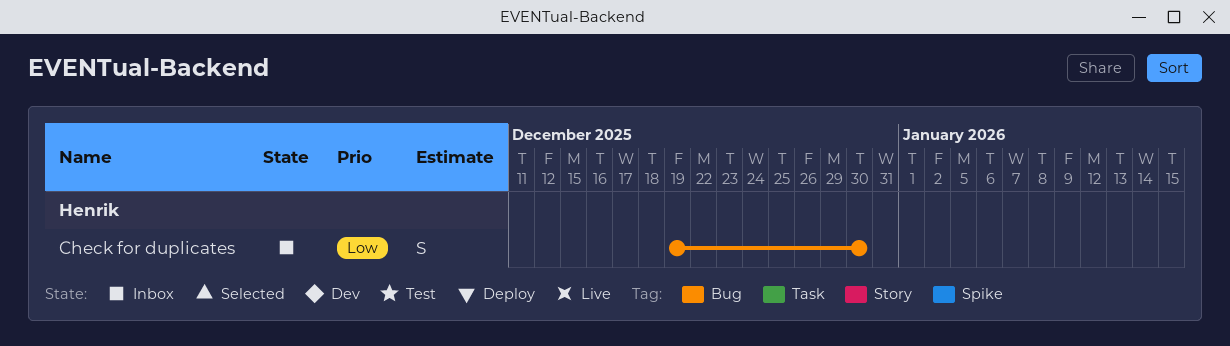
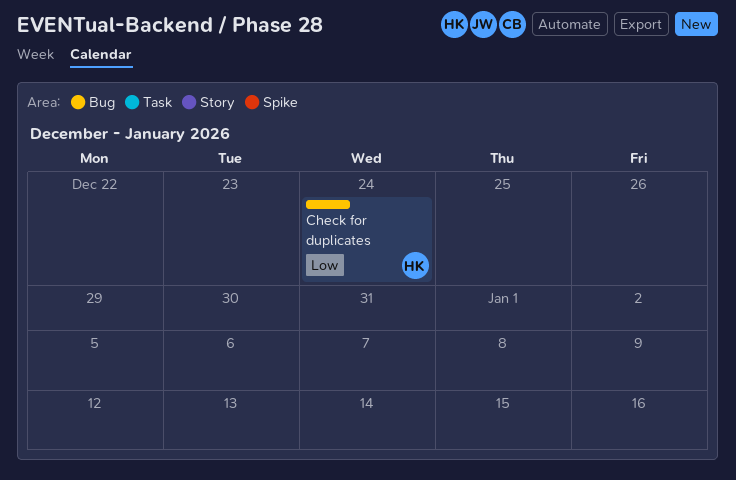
Check for duplicates, due: Dec 30 -> Dec 24

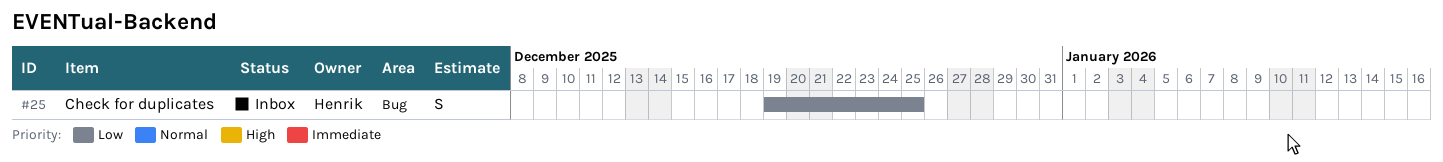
Check for duplicates, due: Dec 24 -> Dec 25

